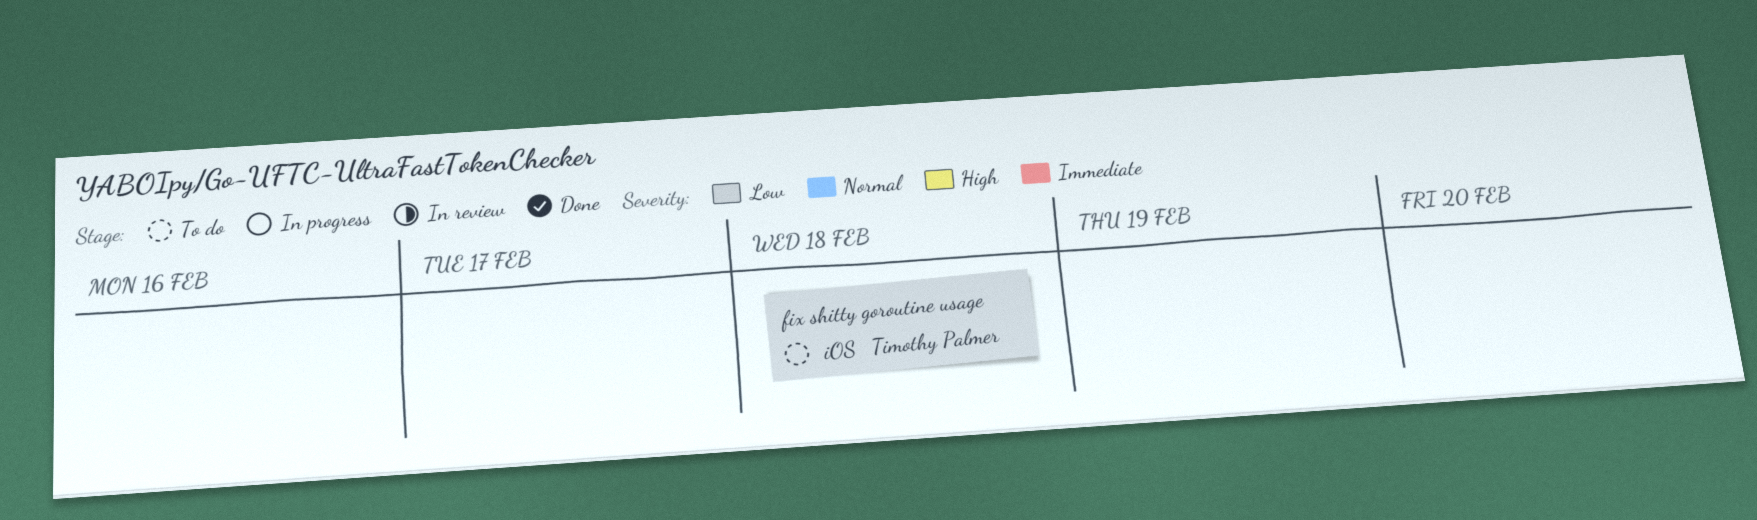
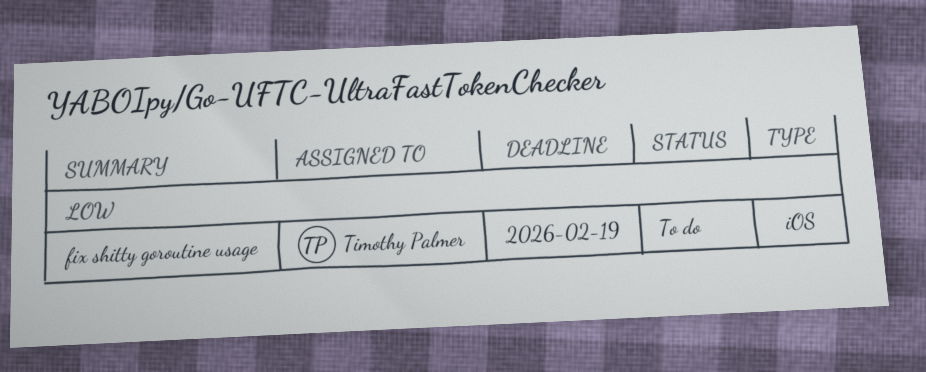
fix shitty goroutine usage, due: Feb 18 -> Feb 19

